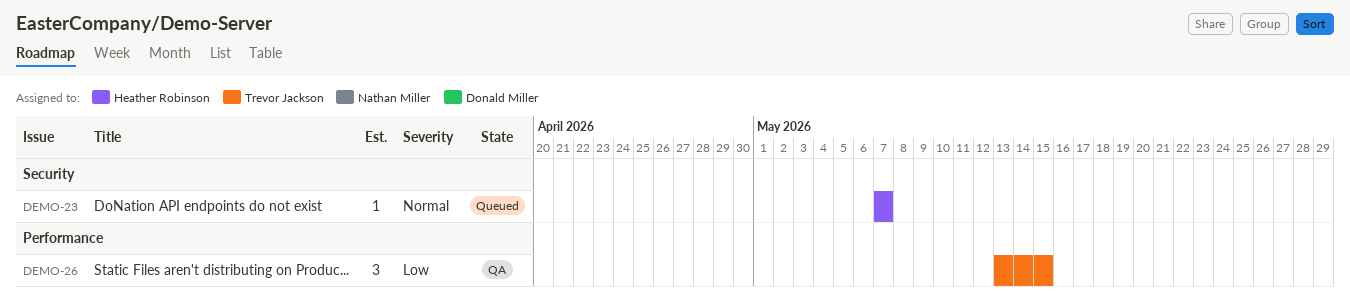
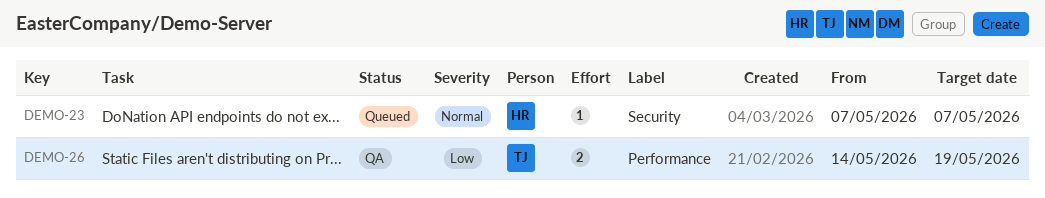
DEMO-26, estimate: 3 -> 2
DEMO-26, start: May 13 -> May 14
DEMO-26, due: May 15 -> May 19

